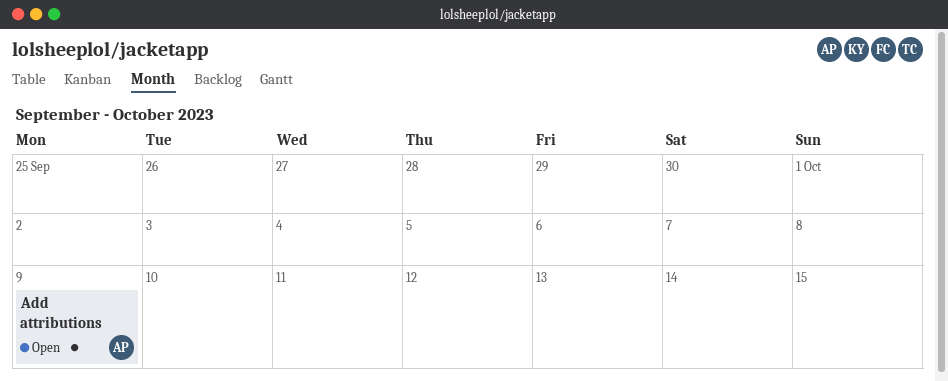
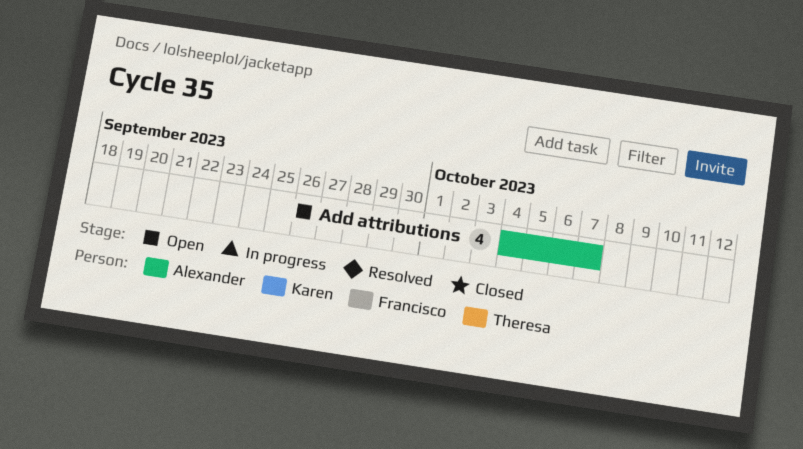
Add attributions, estimate: 1 -> 4
Add attributions, due: Oct 9 -> Oct 7

